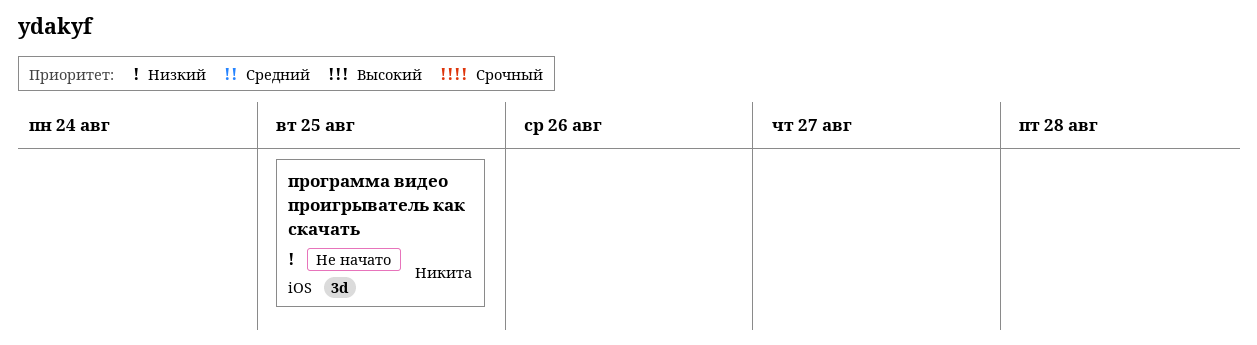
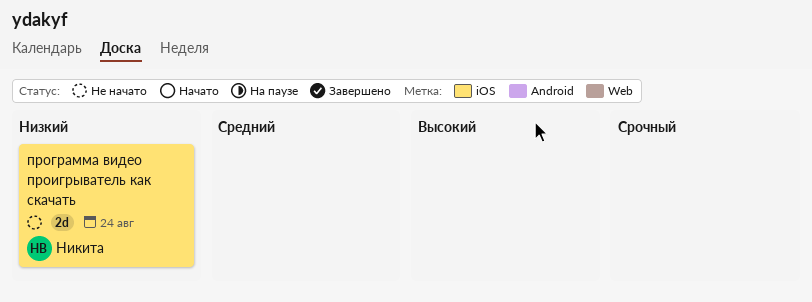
программа видео проигрыватель как скачать, estimate: 3d -> 2d
программа видео проигрыватель как скачать, due: Aug 25 -> Aug 24

